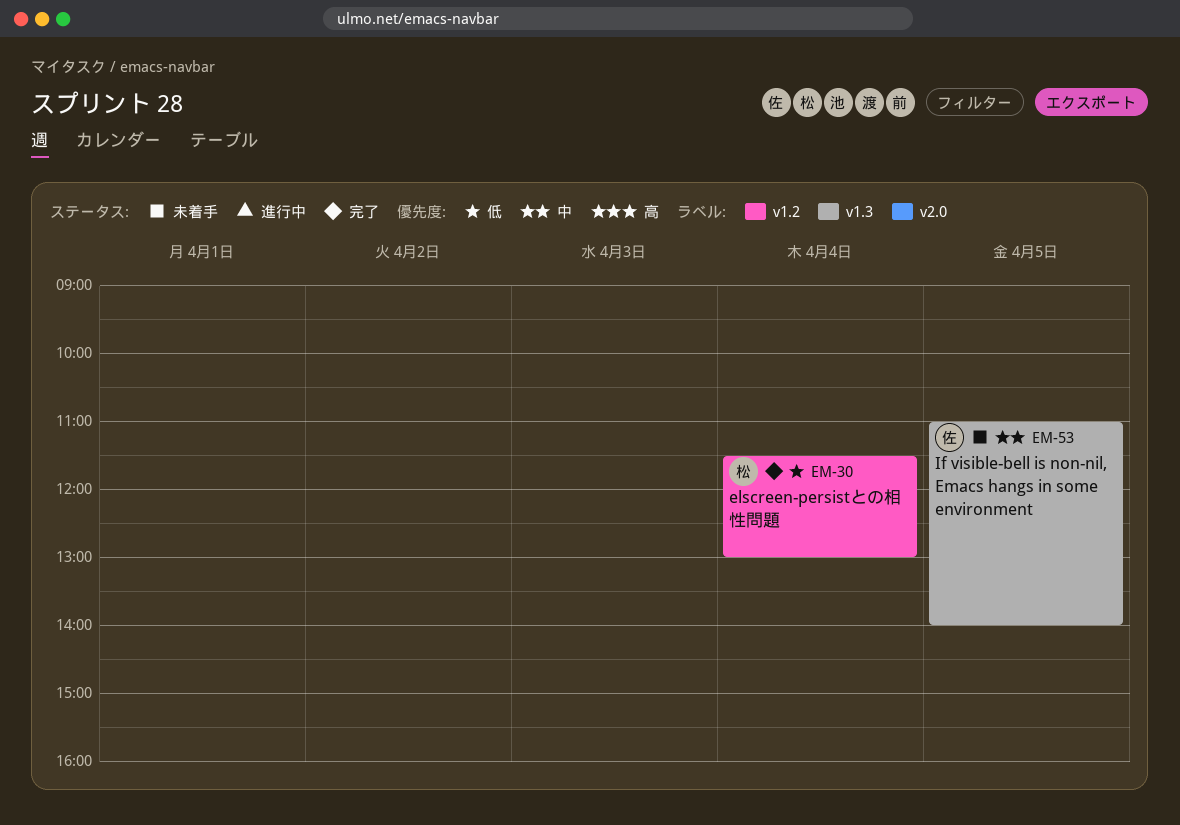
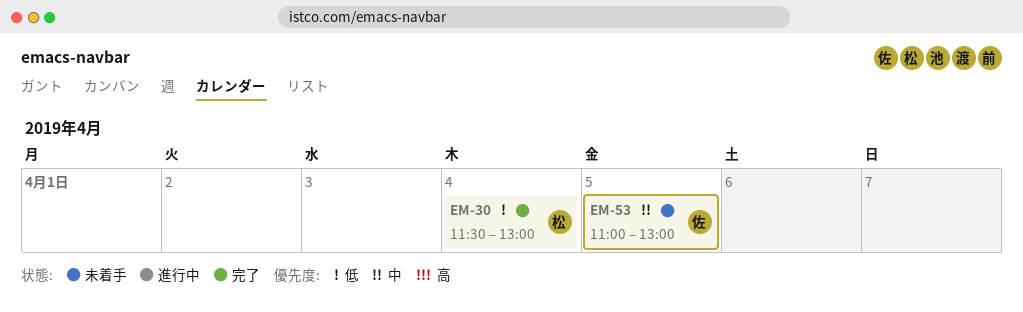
EM-53, ends: 14:00 -> 13:00

